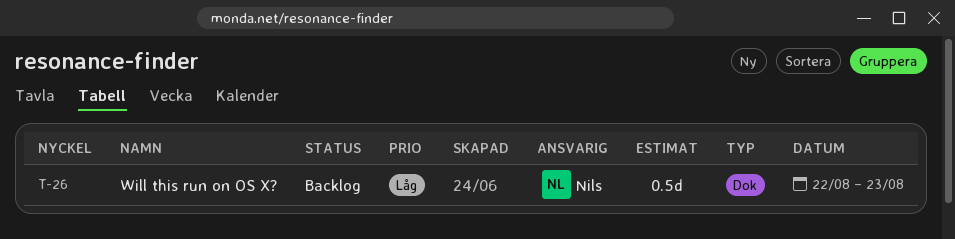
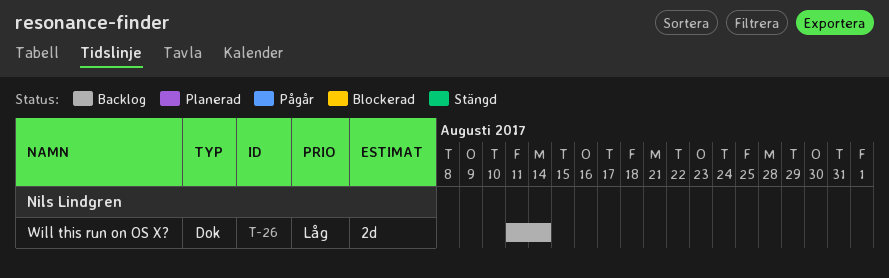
T-26, estimate: 0.5d -> 2d
T-26, start: Aug 22 -> Aug 11
T-26, due: Aug 23 -> Aug 14

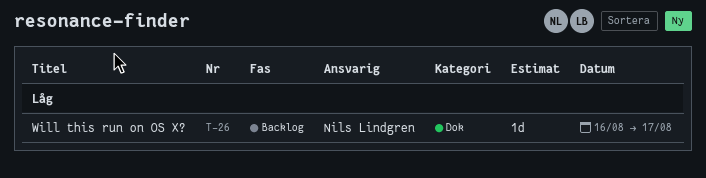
T-26, estimate: 2d -> 1d
T-26, start: Aug 11 -> Aug 16
T-26, due: Aug 14 -> Aug 17

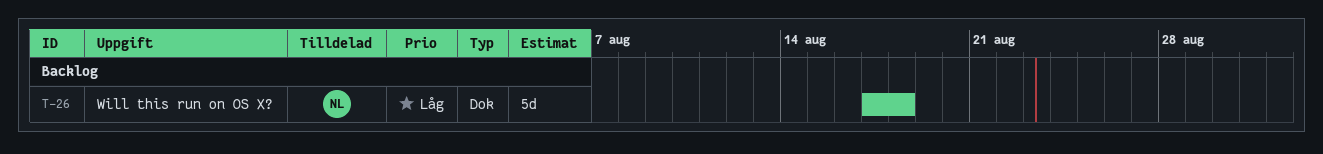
T-26, estimate: 1d -> 5d
T-26, start: Aug 16 -> Aug 17
T-26, due: Aug 17 -> Aug 18

